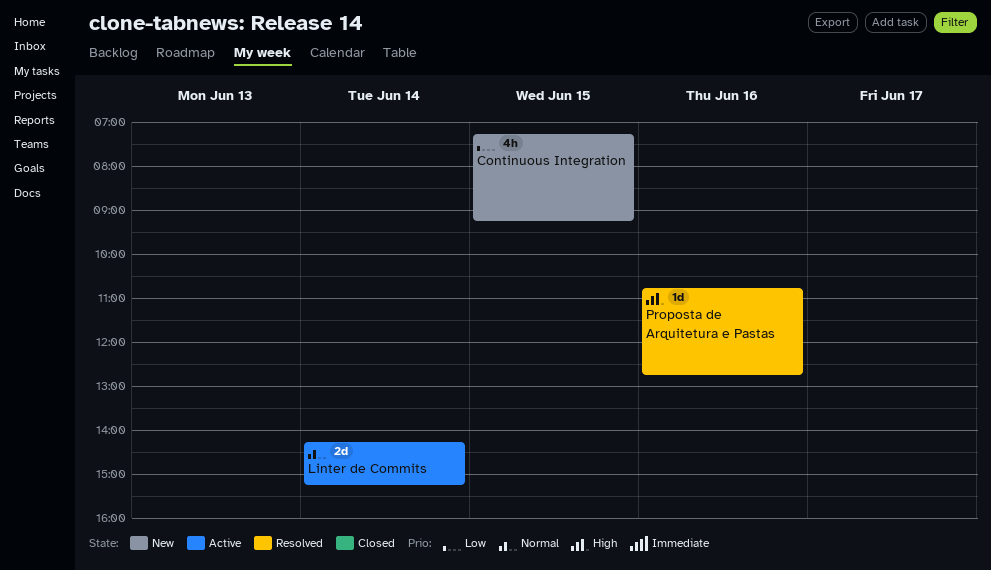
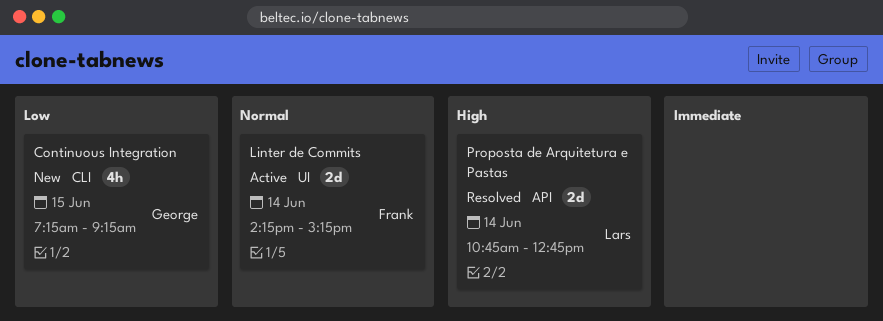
Proposta de Arquitetura e Pastas, estimate: 1d -> 2d
Proposta de Arquitetura e Pastas, day: Jun 16 -> Jun 14

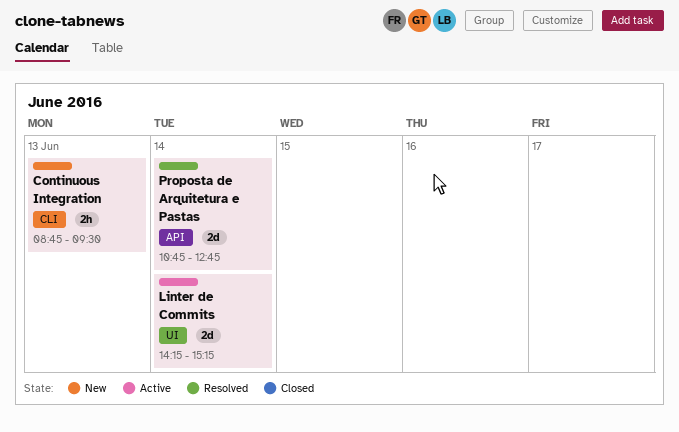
Continuous Integration, estimate: 4h -> 2h
Continuous Integration, day: Jun 15 -> Jun 13
Continuous Integration, begins: 07:15 -> 08:45
Continuous Integration, ends: 09:15 -> 09:30

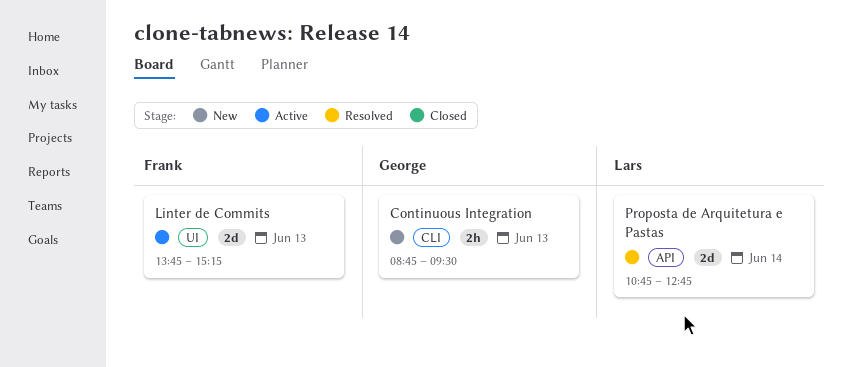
Linter de Commits, day: Jun 14 -> Jun 13
Linter de Commits, begins: 14:15 -> 13:45

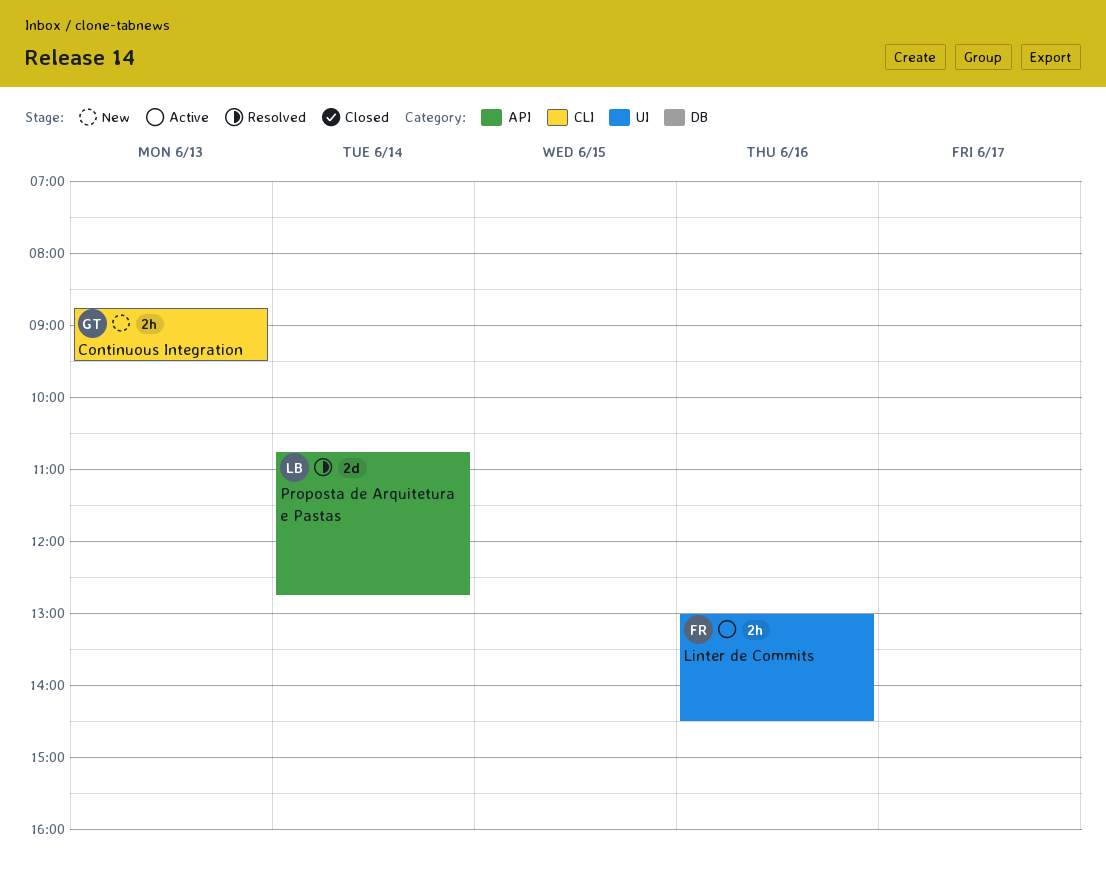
Linter de Commits, estimate: 2d -> 2h
Linter de Commits, day: Jun 13 -> Jun 16
Linter de Commits, begins: 13:45 -> 13:00
Linter de Commits, ends: 15:15 -> 14:30

